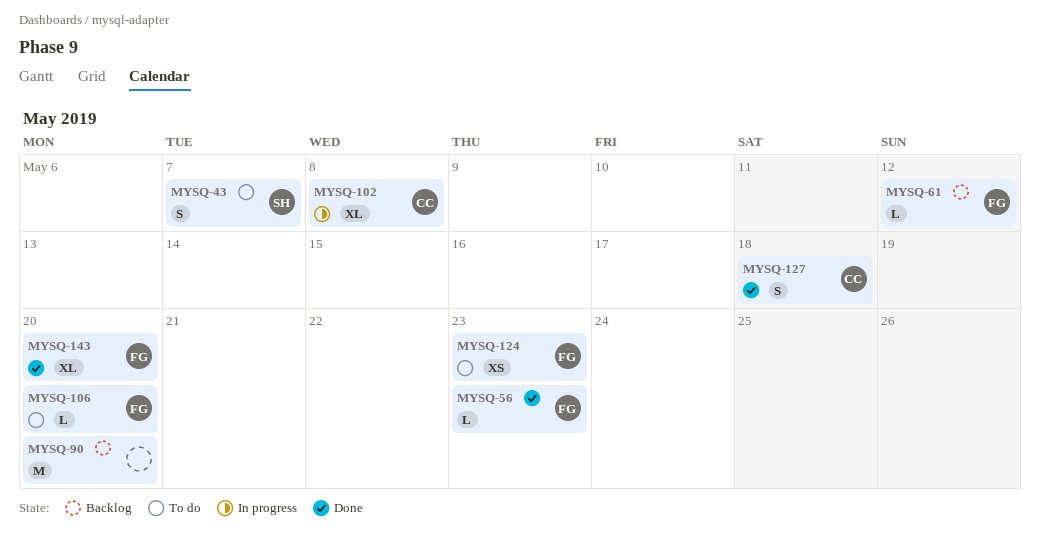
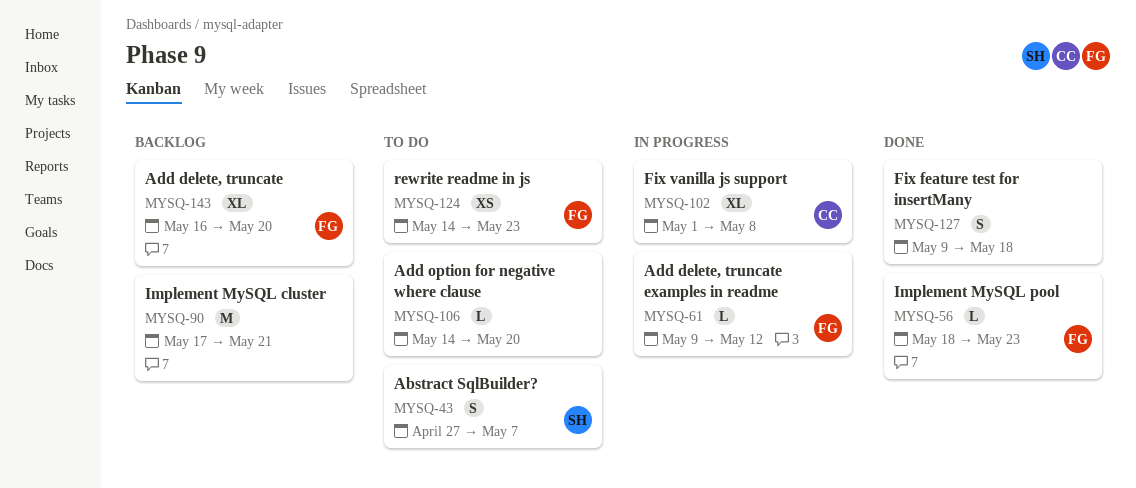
MYSQ-61, status: Backlog -> In progress
MYSQ-90, due: May 20 -> May 21
MYSQ-106, owner: FG -> none
MYSQ-127, owner: CC -> none
MYSQ-143, status: Done -> Backlog

